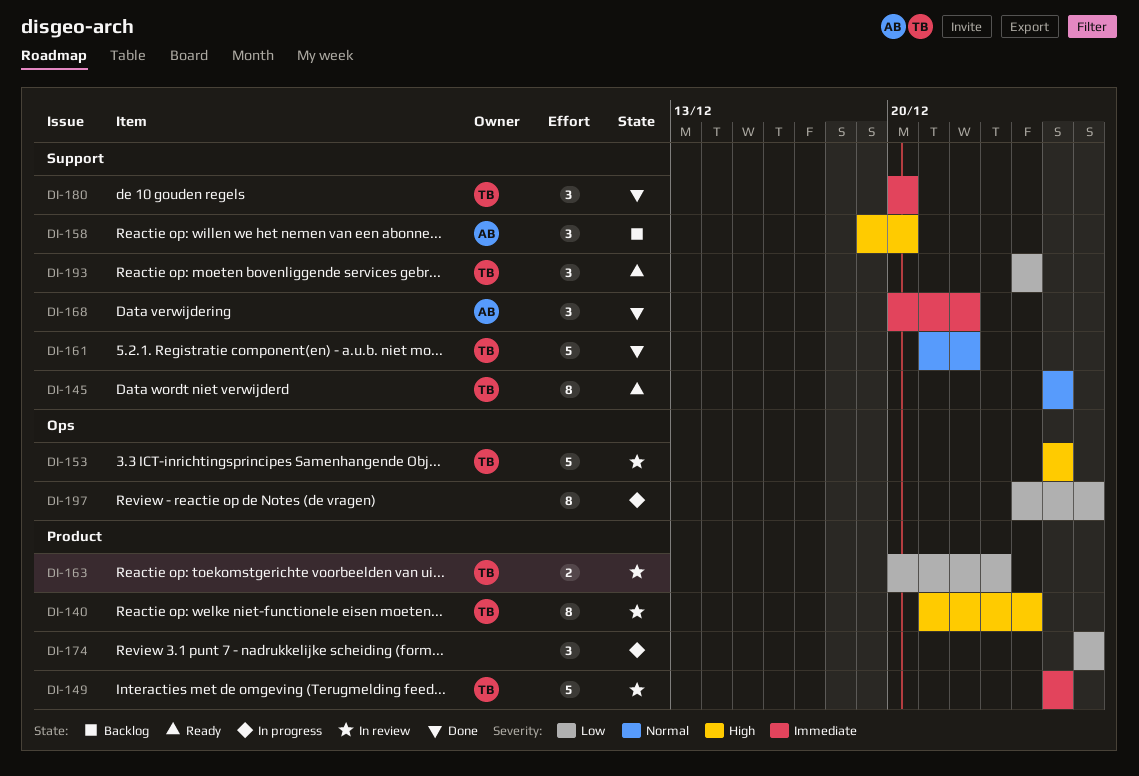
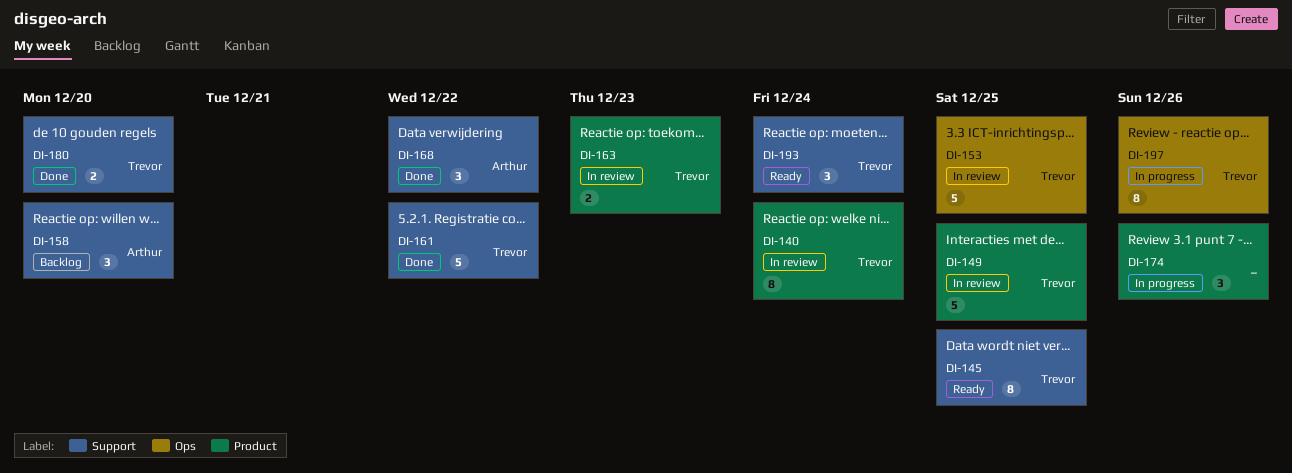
DI-180, estimate: 3 -> 2
DI-197, owner: none -> Trevor

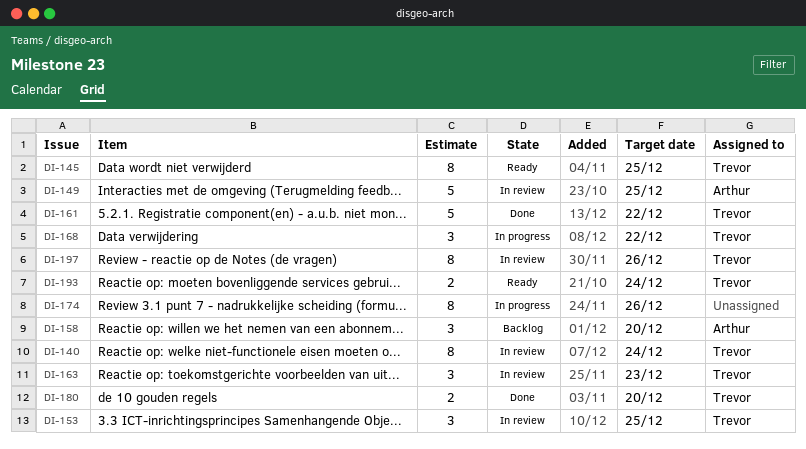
DI-149, owner: Trevor -> Arthur
DI-153, estimate: 5 -> 3
DI-163, estimate: 2 -> 3
DI-168, status: Done -> In progress
DI-168, owner: Arthur -> Trevor
DI-174, estimate: 3 -> 8
DI-193, estimate: 3 -> 2
DI-197, status: In progress -> In review

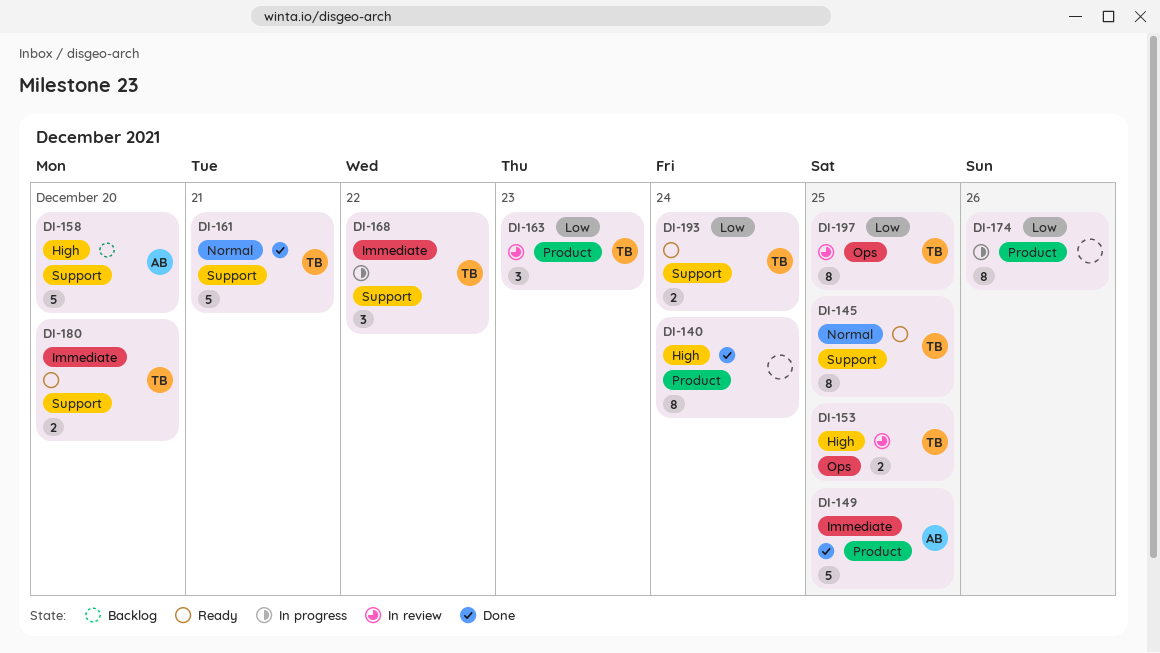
DI-140, status: In review -> Done
DI-140, owner: Trevor -> none
DI-149, status: In review -> Done
DI-153, estimate: 3 -> 2
DI-158, estimate: 3 -> 5
DI-161, due: Dec 22 -> Dec 21
DI-180, status: Done -> Ready
DI-197, due: Dec 26 -> Dec 25

